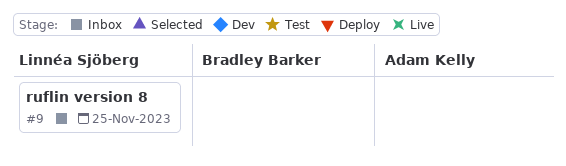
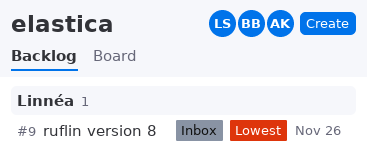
#9, due: Nov 25 -> Nov 26

